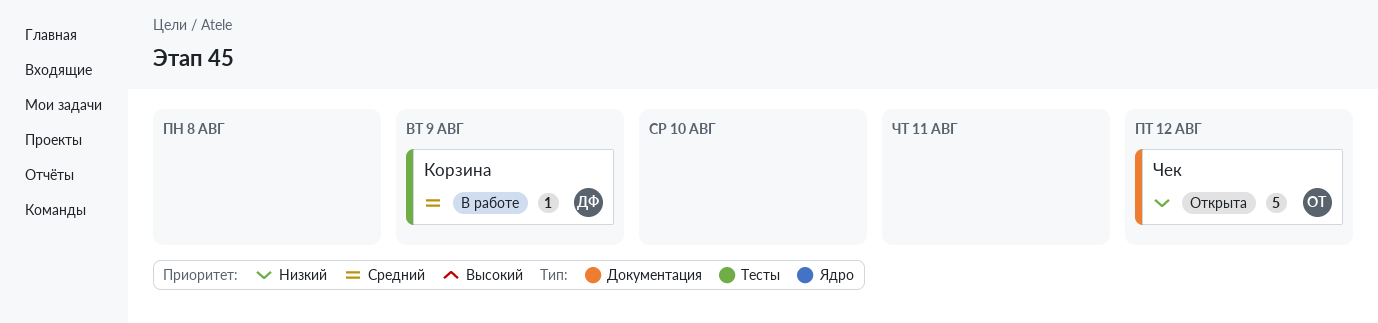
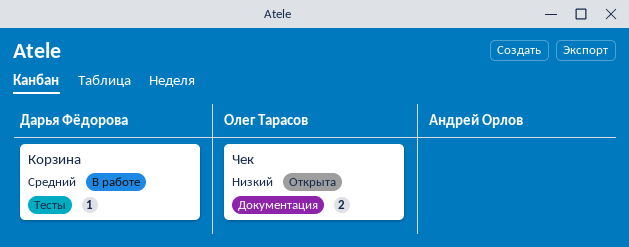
Чек, estimate: 5 -> 2

